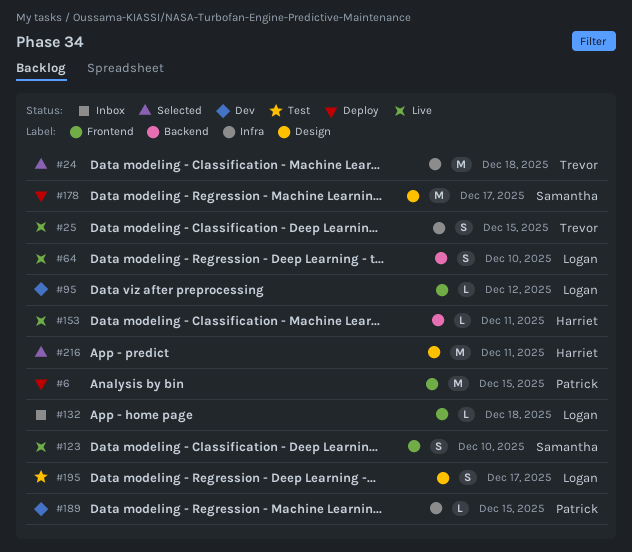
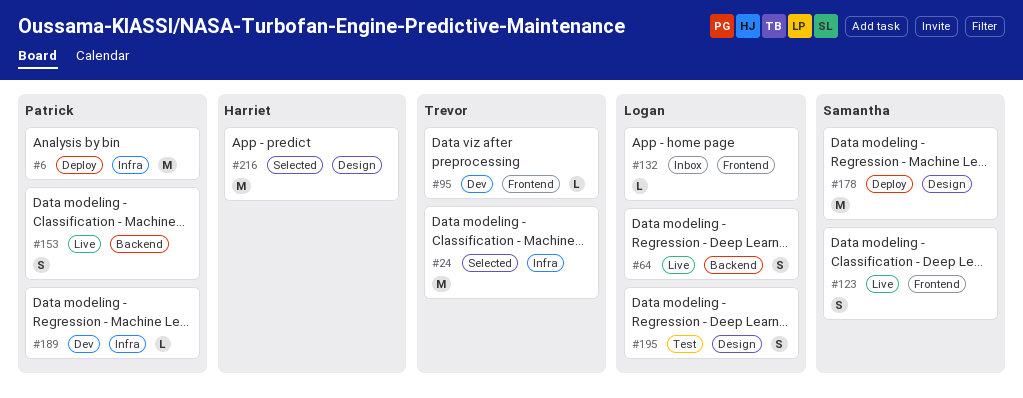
#6, label: Frontend -> Infra
#25: present -> none
#95, owner: Logan -> Trevor
#153, owner: Harriet -> Patrick
#153, estimate: L -> S

